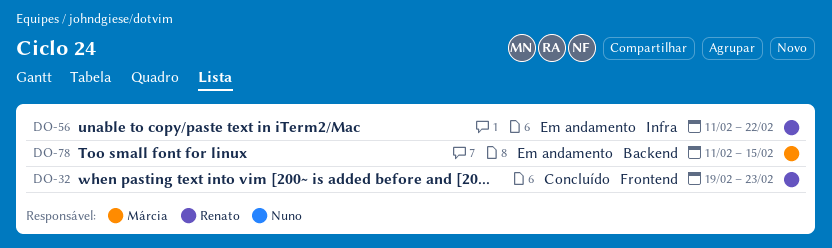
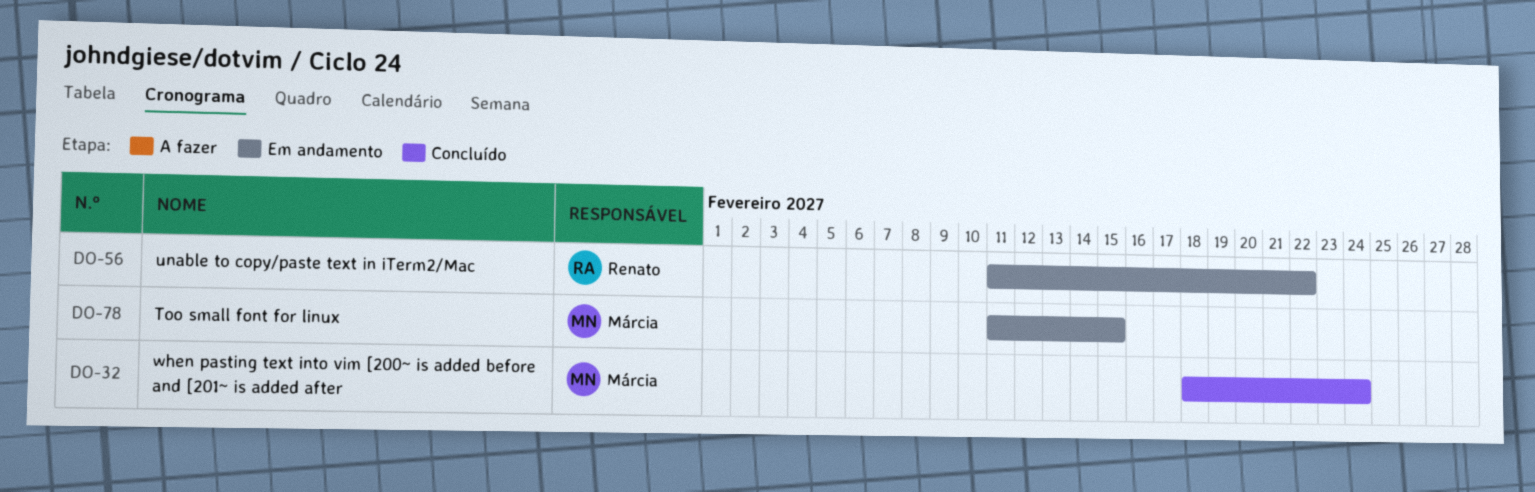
DO-32, owner: Renato -> Márcia
DO-32, start: Feb 19 -> Feb 18
DO-32, due: Feb 23 -> Feb 24

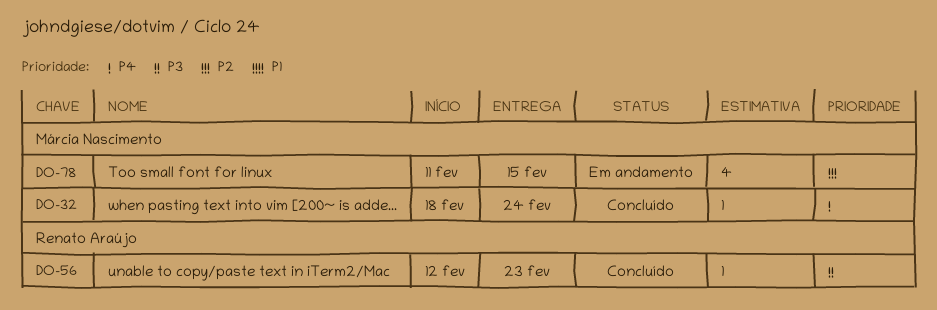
DO-56, status: Em andamento -> Concluído
DO-56, start: Feb 11 -> Feb 12
DO-56, due: Feb 22 -> Feb 23

